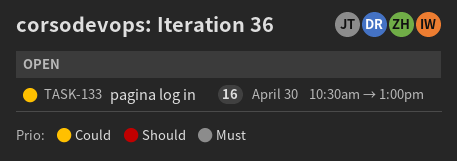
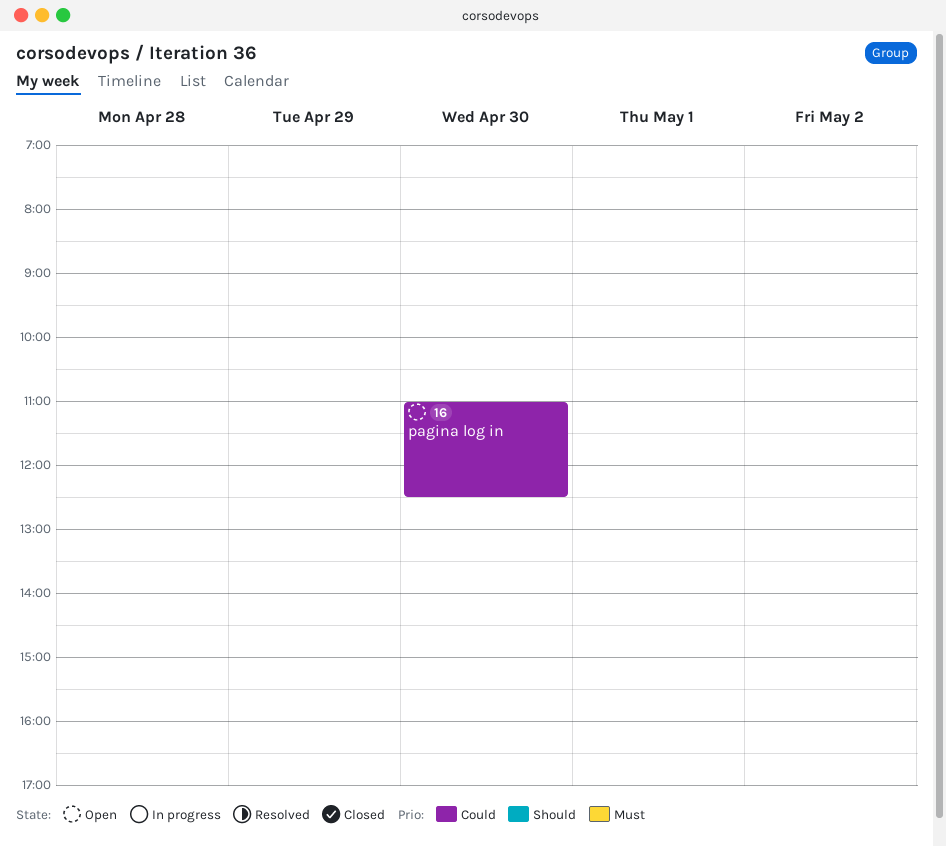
pagina log in, begins: 10:30 -> 11:00
pagina log in, ends: 13:00 -> 12:30

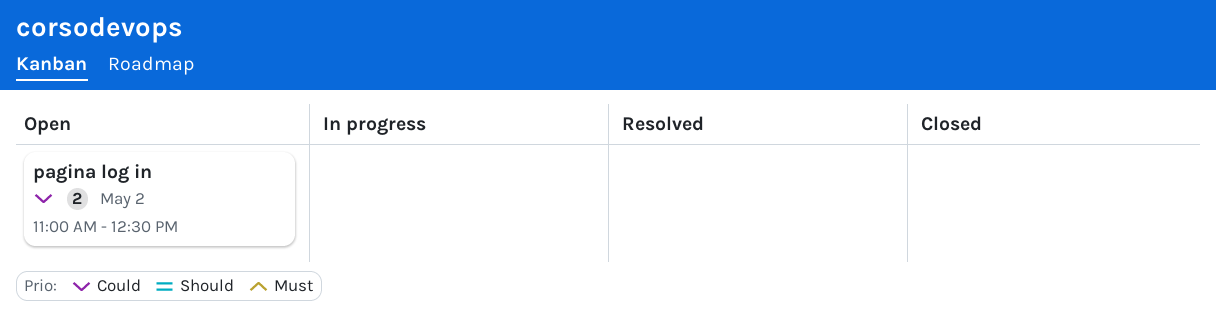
pagina log in, estimate: 16 -> 2
pagina log in, day: Apr 30 -> May 2

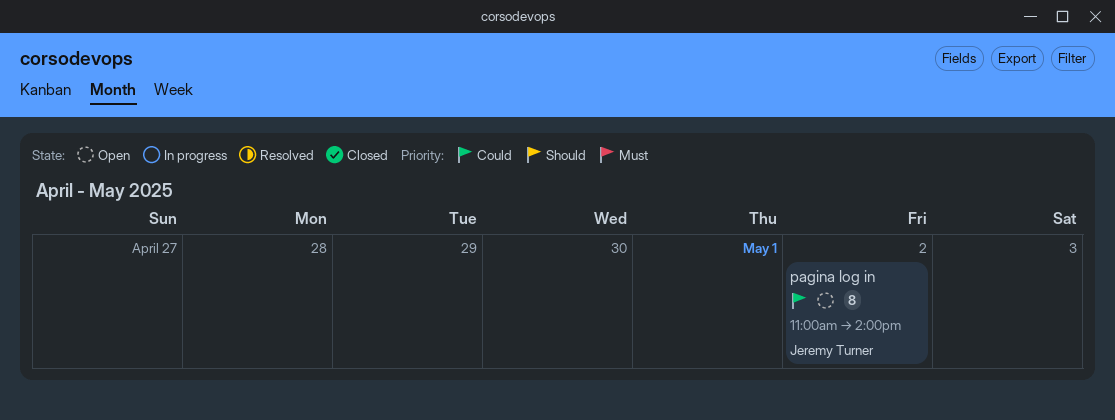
pagina log in, estimate: 2 -> 8
pagina log in, ends: 12:30 -> 14:00

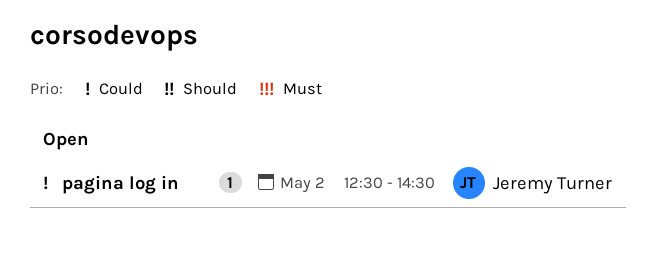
pagina log in, estimate: 8 -> 1
pagina log in, begins: 11:00 -> 12:30
pagina log in, ends: 14:00 -> 14:30

